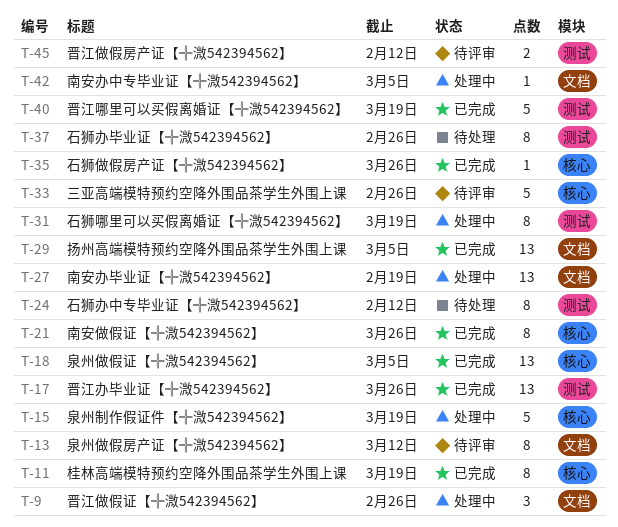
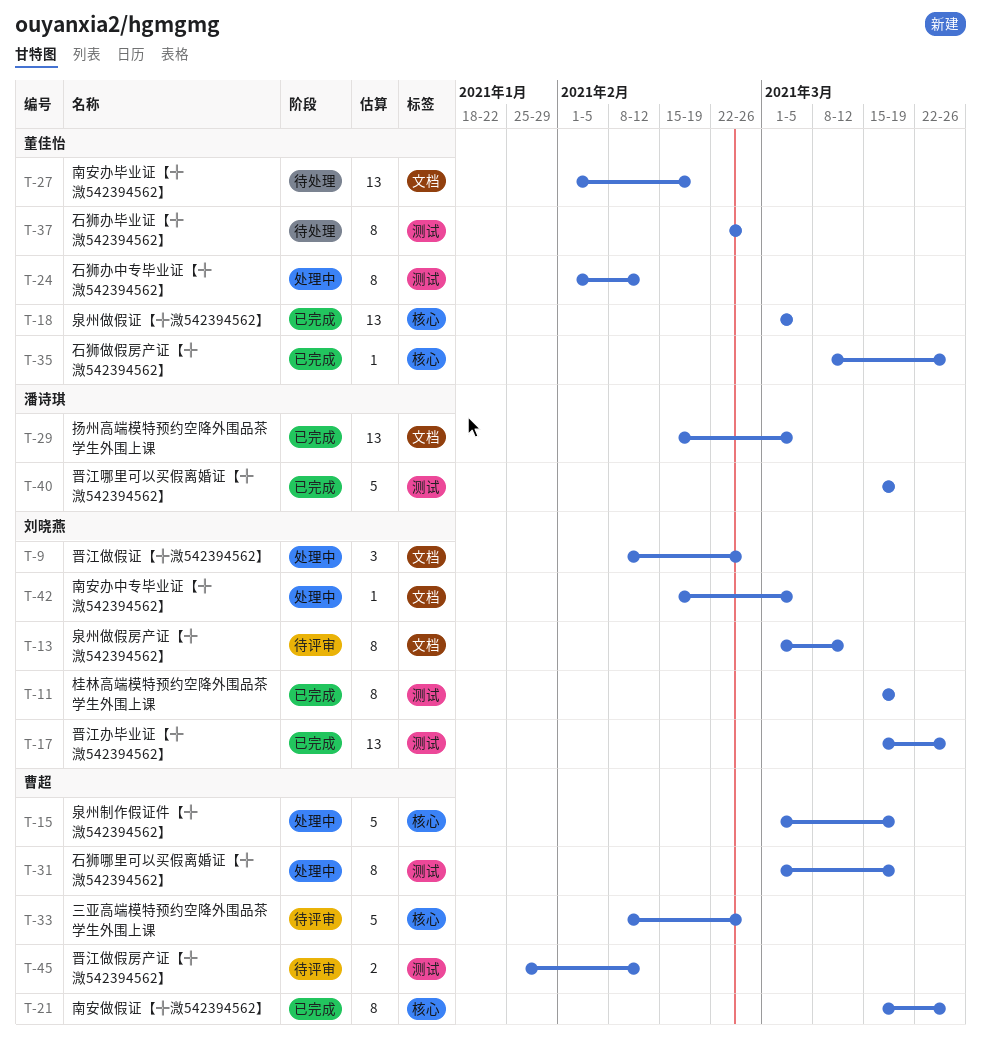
T-11, label: 核心 -> 测试
T-24, status: 待处理 -> 处理中
T-27, status: 处理中 -> 待处理

